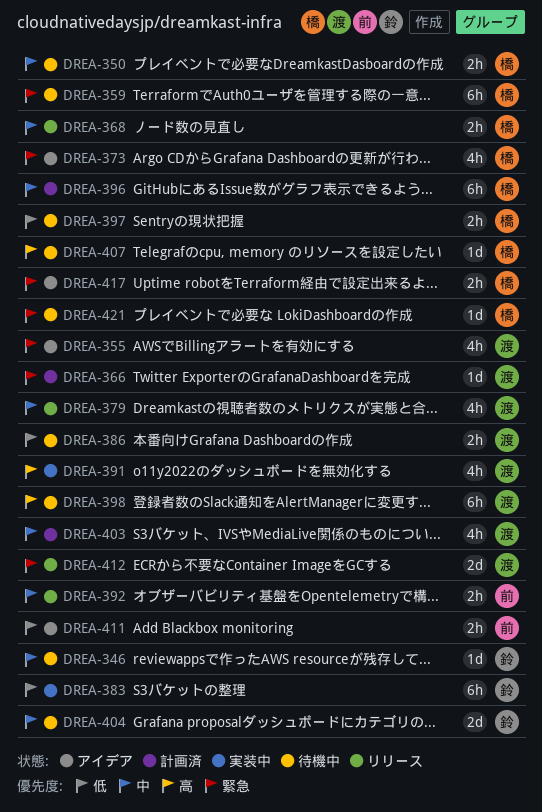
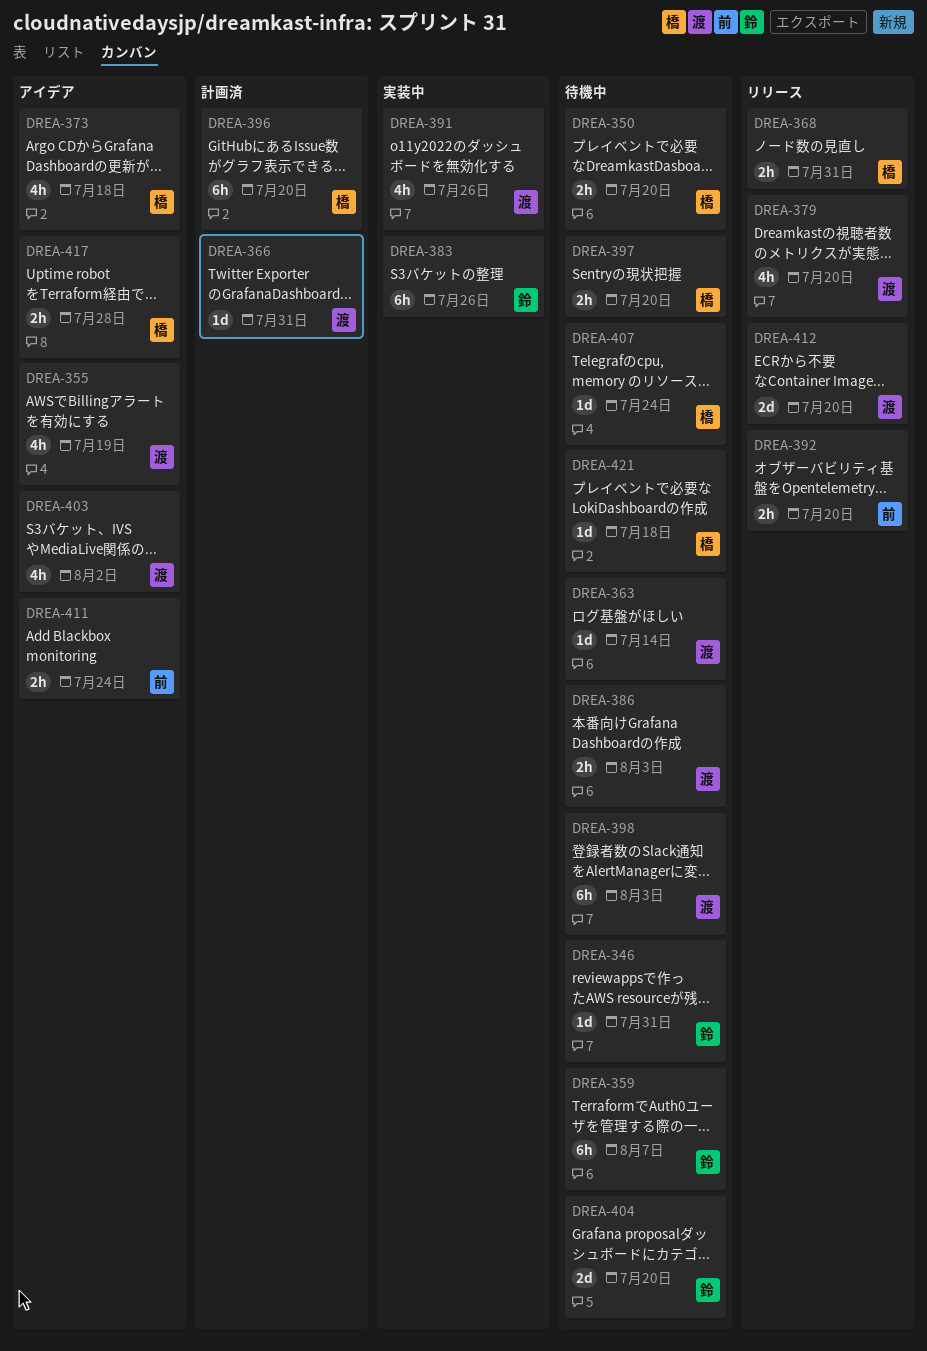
DREA-359, owner: 橋 -> 鈴
DREA-363: none -> present
DREA-403, status: 計画済 -> アイデア

